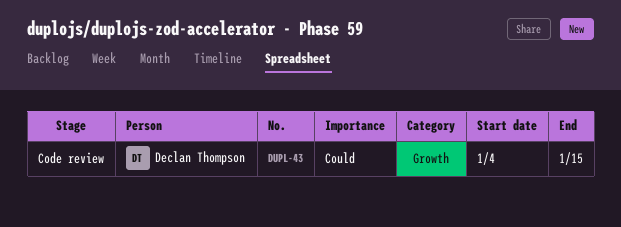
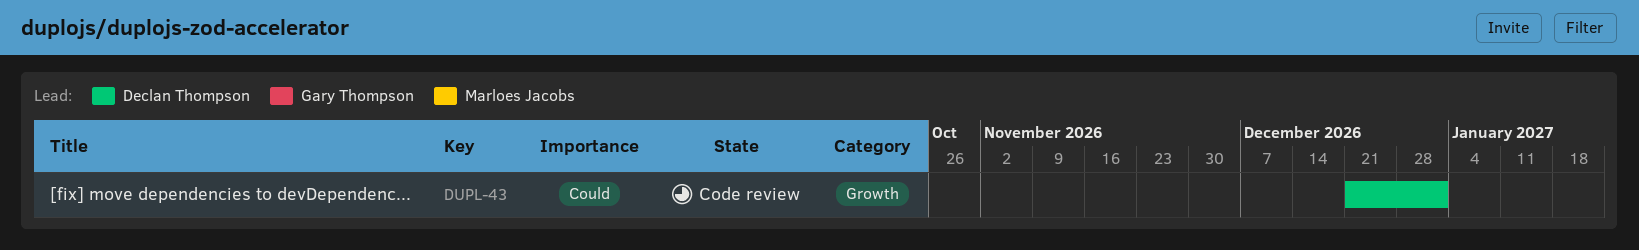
DUPL-43, start: Jan 4 -> Dec 21
DUPL-43, due: Jan 15 -> Jan 1

